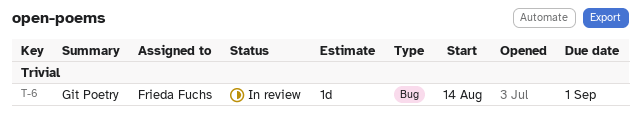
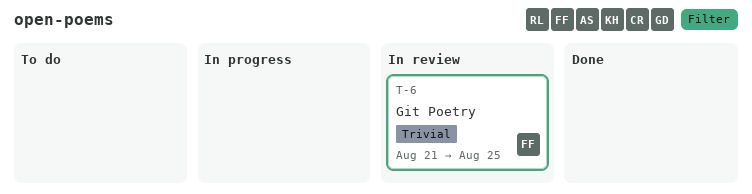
T-6, start: Aug 14 -> Aug 21
T-6, due: Sep 1 -> Aug 25

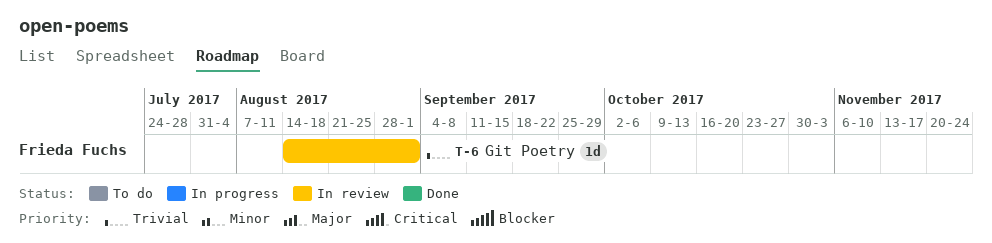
T-6, start: Aug 21 -> Aug 14
T-6, due: Aug 25 -> Sep 1

